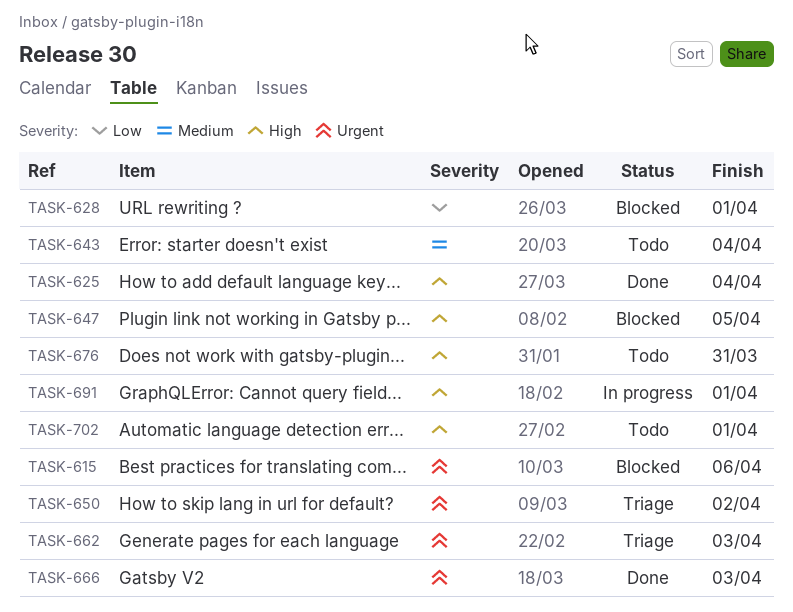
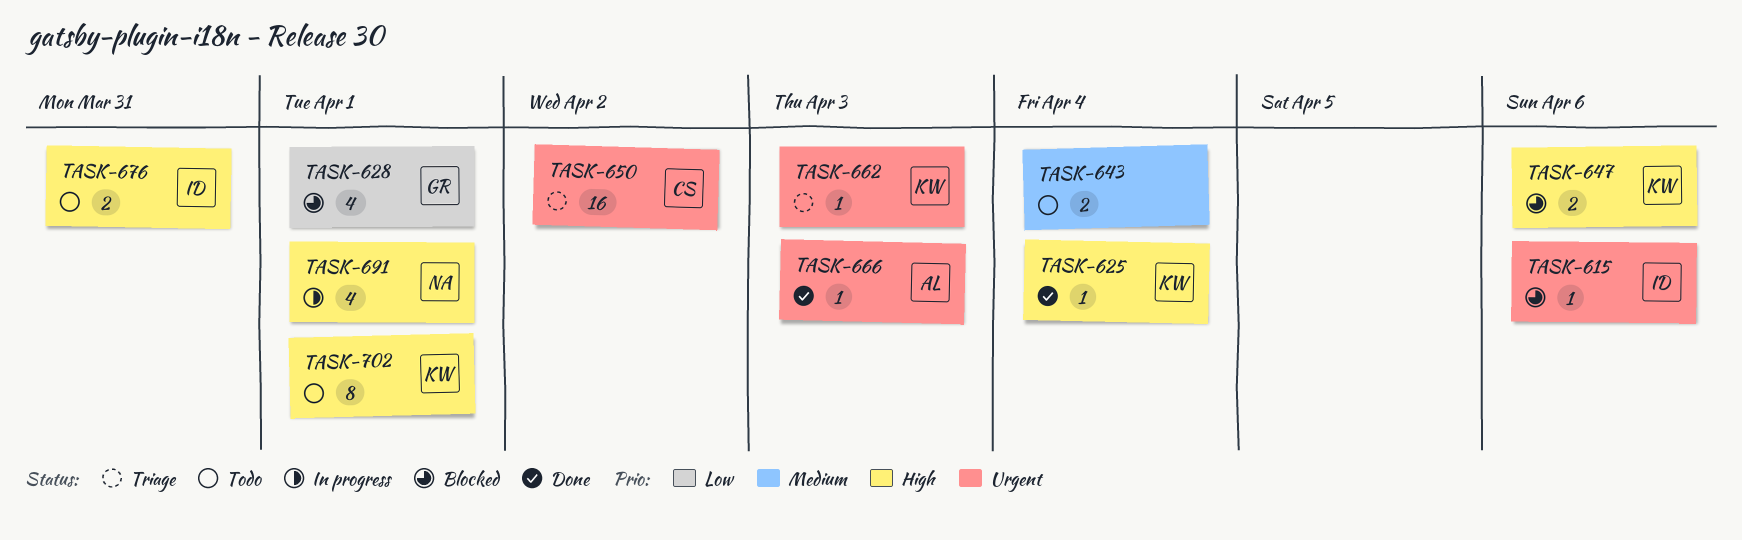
TASK-647, due: Apr 5 -> Apr 6

